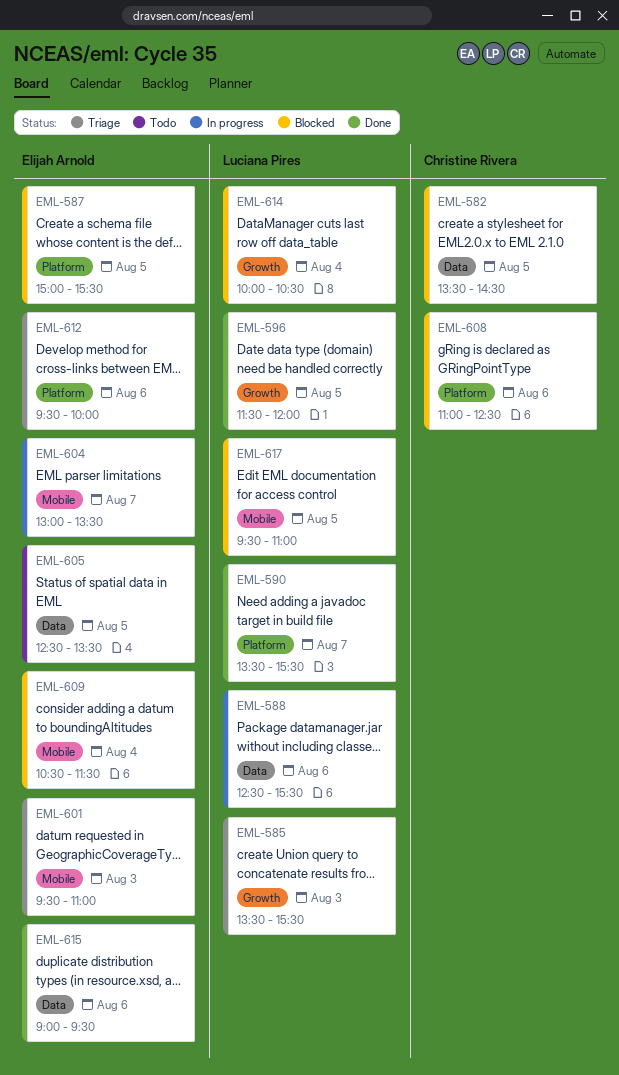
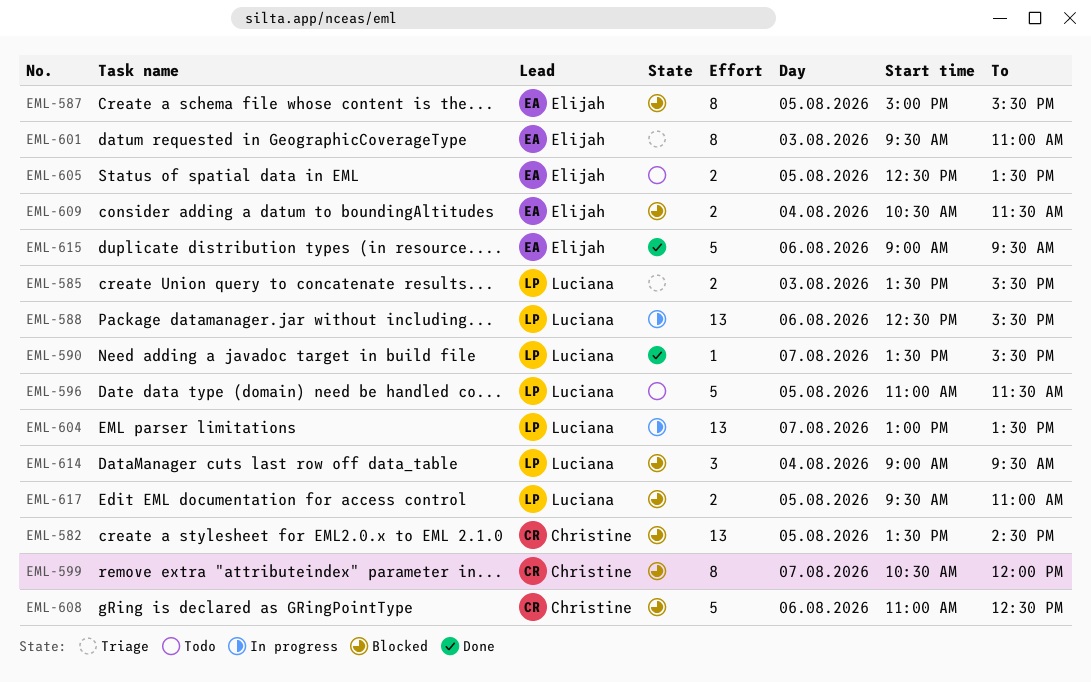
EML-596, status: Done -> Todo
EML-596, begins: 11:30 -> 11:00
EML-596, ends: 12:00 -> 11:30
EML-599: none -> present
EML-604, owner: Elijah Arnold -> Luciana Pires
EML-612: present -> none
EML-614, begins: 10:00 -> 09:00
EML-614, ends: 10:30 -> 09:30

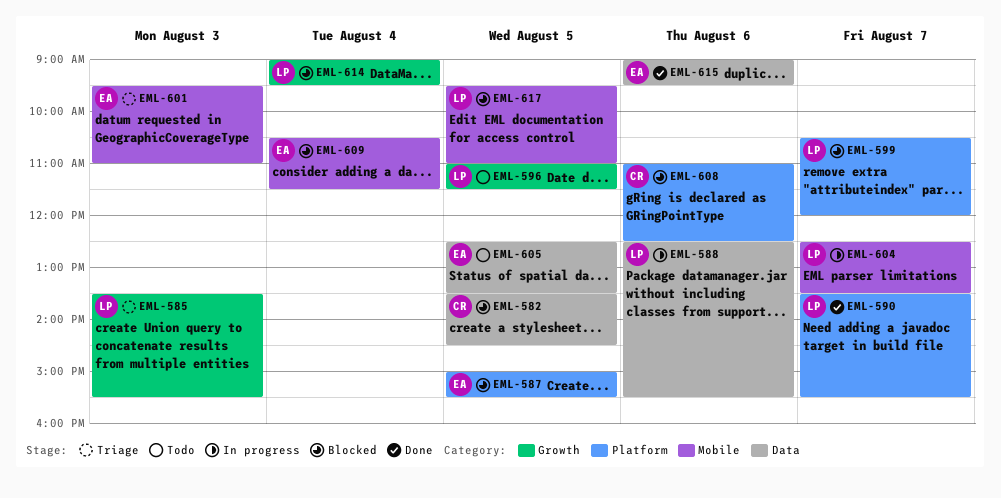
EML-599, owner: Christine -> Luciana
EML-604, begins: 13:00 -> 12:30

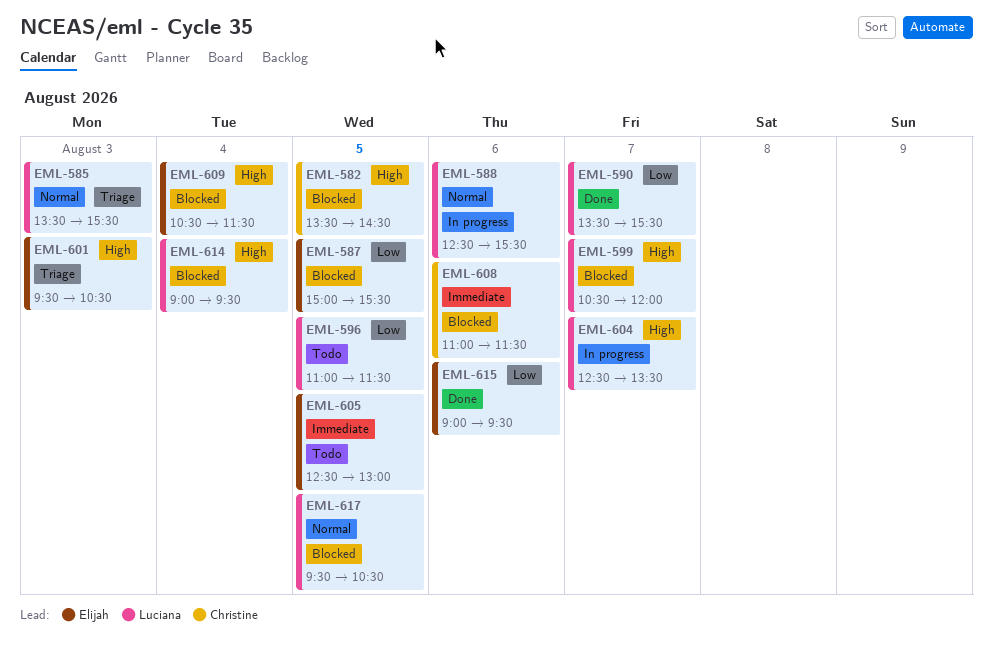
EML-601, ends: 11:00 -> 10:30
EML-605, ends: 13:30 -> 13:00
EML-608, ends: 12:30 -> 11:30
EML-617, ends: 11:00 -> 10:30

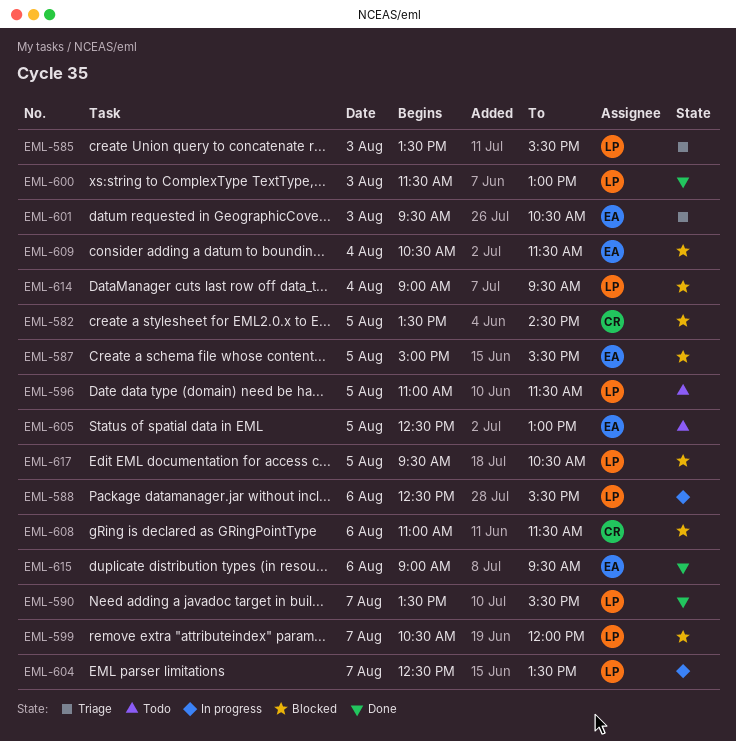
EML-600: none -> present

